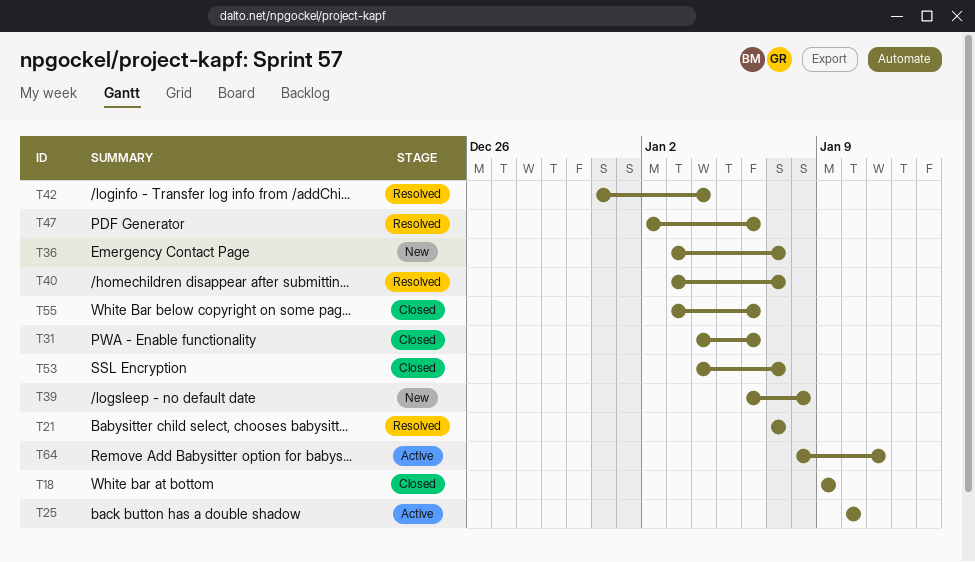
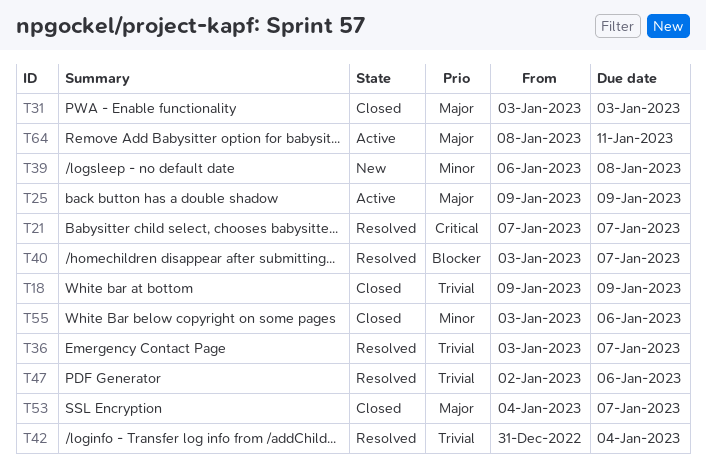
T25, start: Jan 10 -> Jan 9
T25, due: Jan 10 -> Jan 9
T31, start: Jan 4 -> Jan 3
T31, due: Jan 6 -> Jan 3
T36, status: New -> Resolved

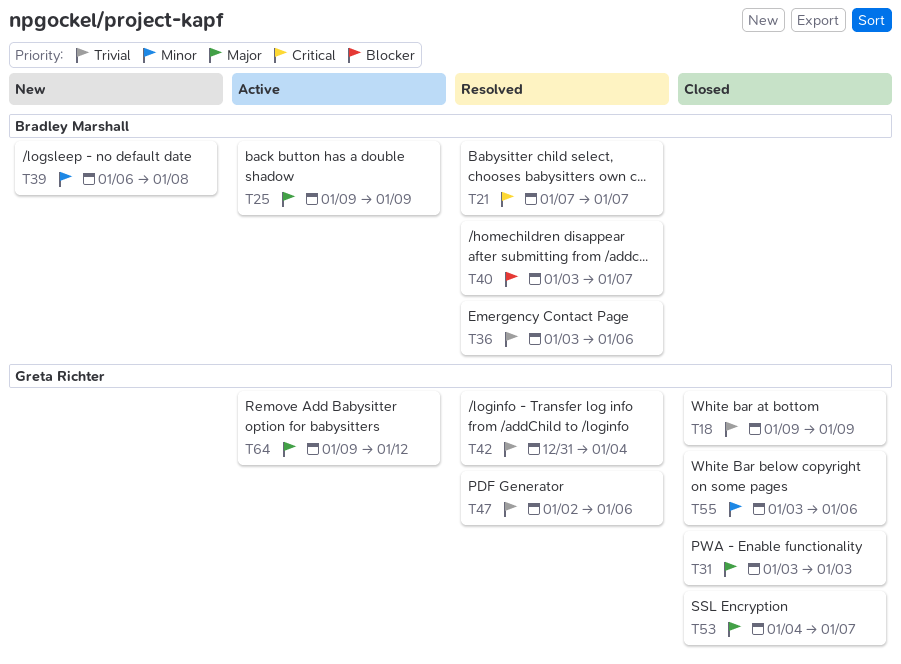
T36, due: Jan 7 -> Jan 6
T64, start: Jan 8 -> Jan 9
T64, due: Jan 11 -> Jan 12

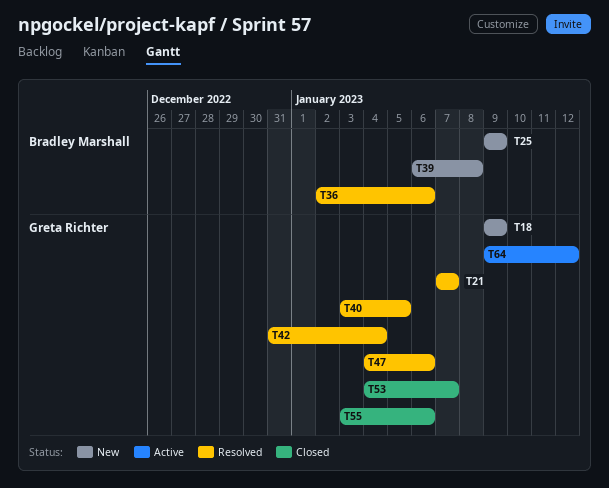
T18, status: Closed -> New
T21, owner: Bradley Marshall -> Greta Richter
T25, status: Active -> New
T31: present -> none
T36, start: Jan 3 -> Jan 2
T40, owner: Bradley Marshall -> Greta Richter
T40, due: Jan 7 -> Jan 5
T47, start: Jan 2 -> Jan 4

